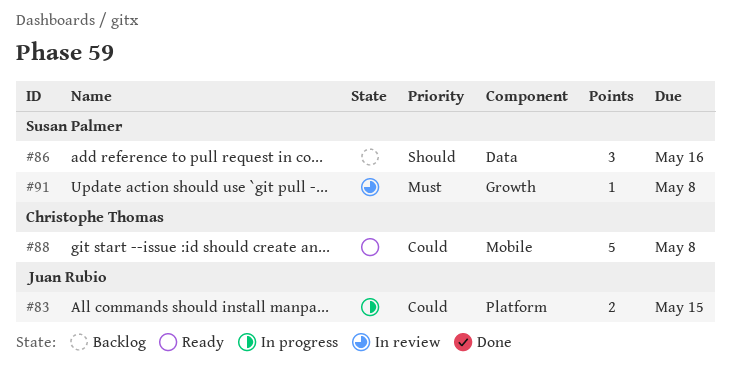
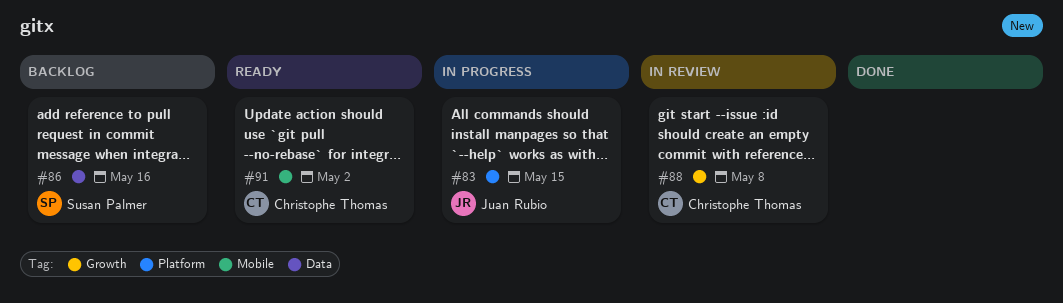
#88, status: Ready -> In review
#88, label: Mobile -> Growth
#91, status: In review -> Ready
#91, owner: Susan Palmer -> Christophe Thomas
#91, label: Growth -> Mobile
#91, due: May 8 -> May 2

